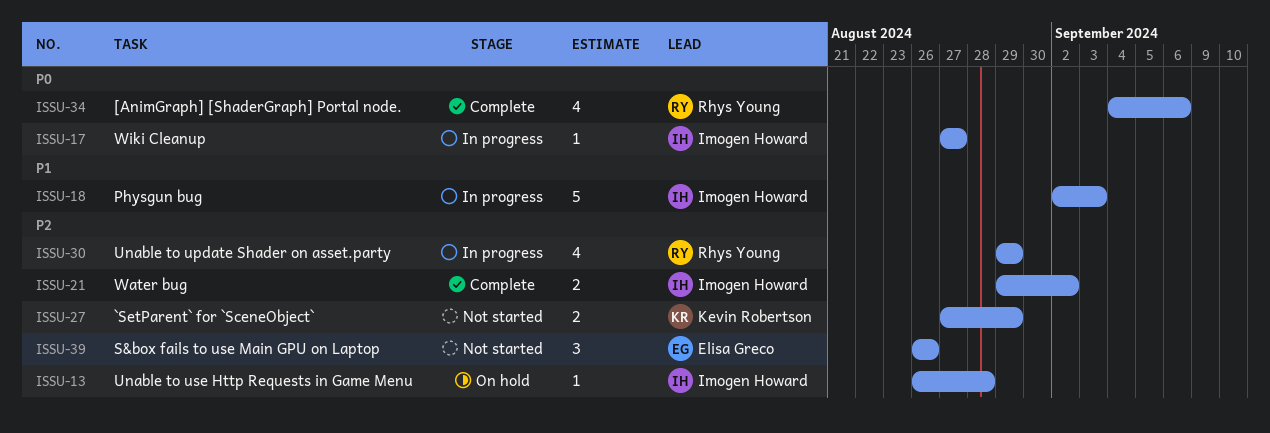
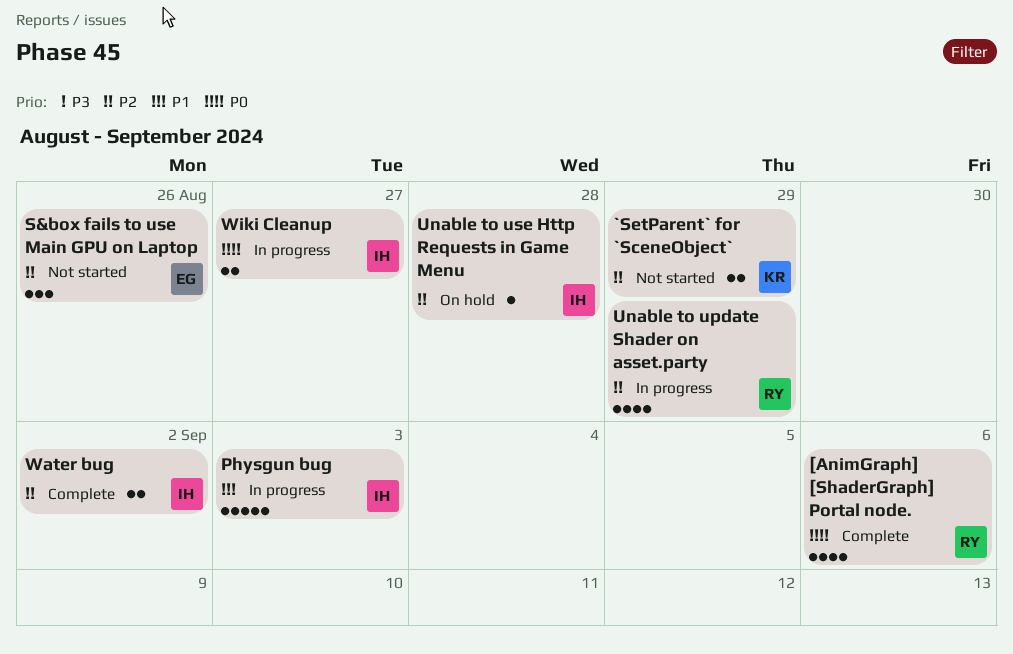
Wiki Cleanup, estimate: 1 -> 2

